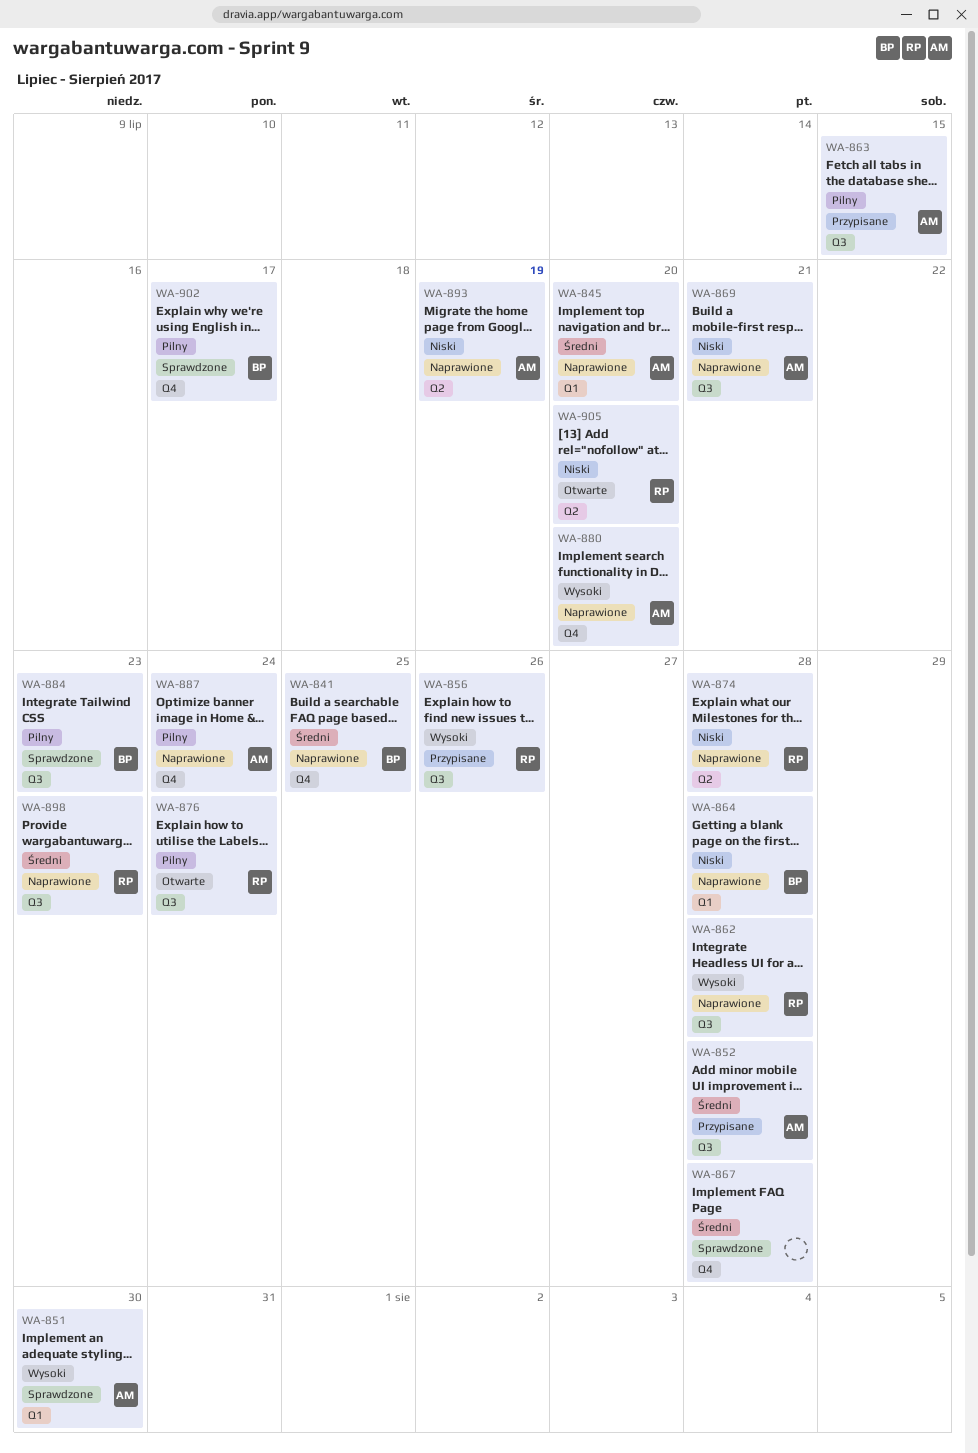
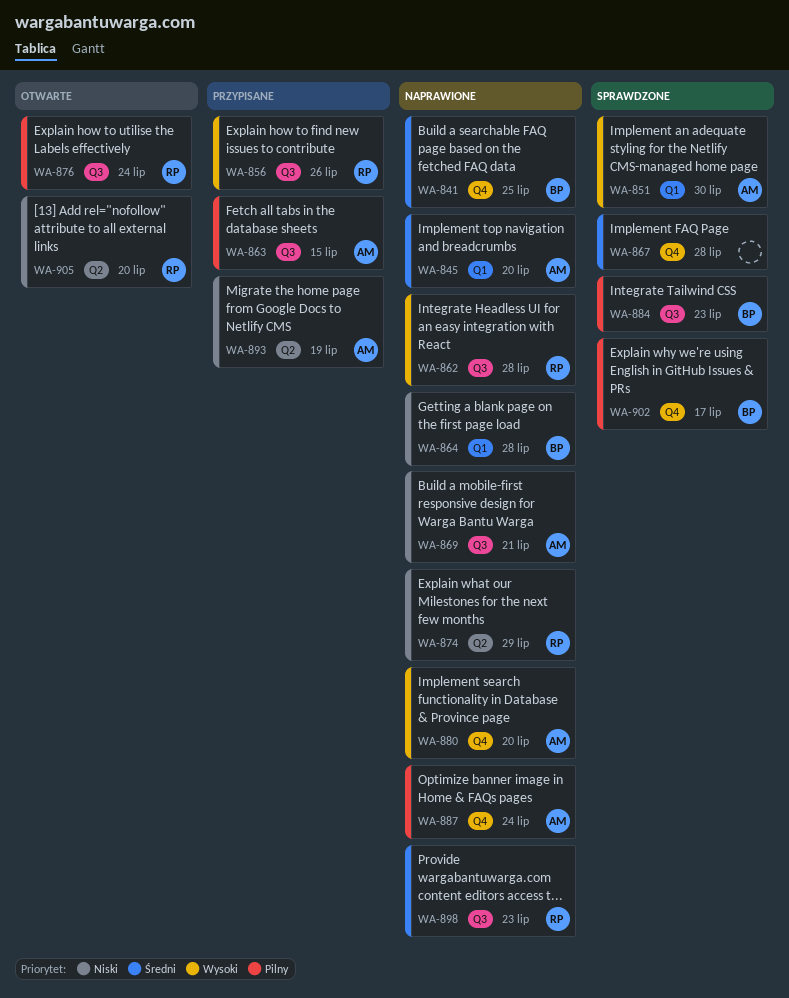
WA-852: present -> none
WA-874, due: Jul 28 -> Jul 29
WA-893, status: Naprawione -> Przypisane

